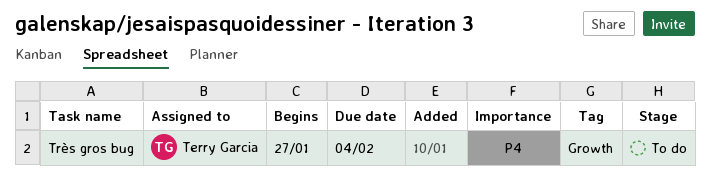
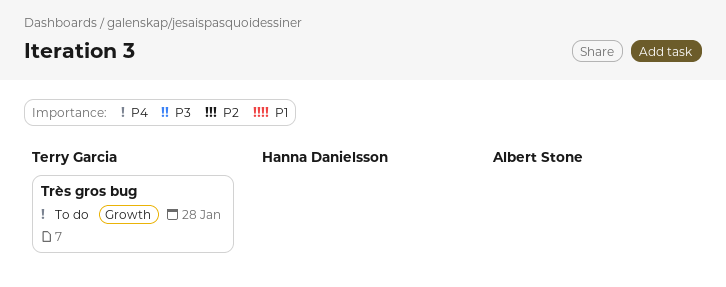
Très gros bug, due: Feb 4 -> Jan 28

